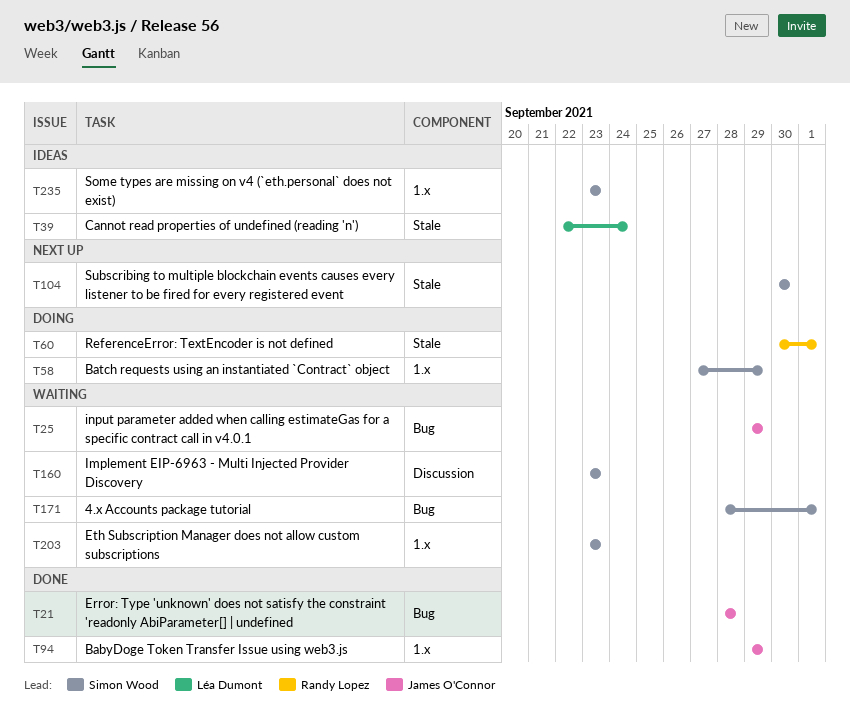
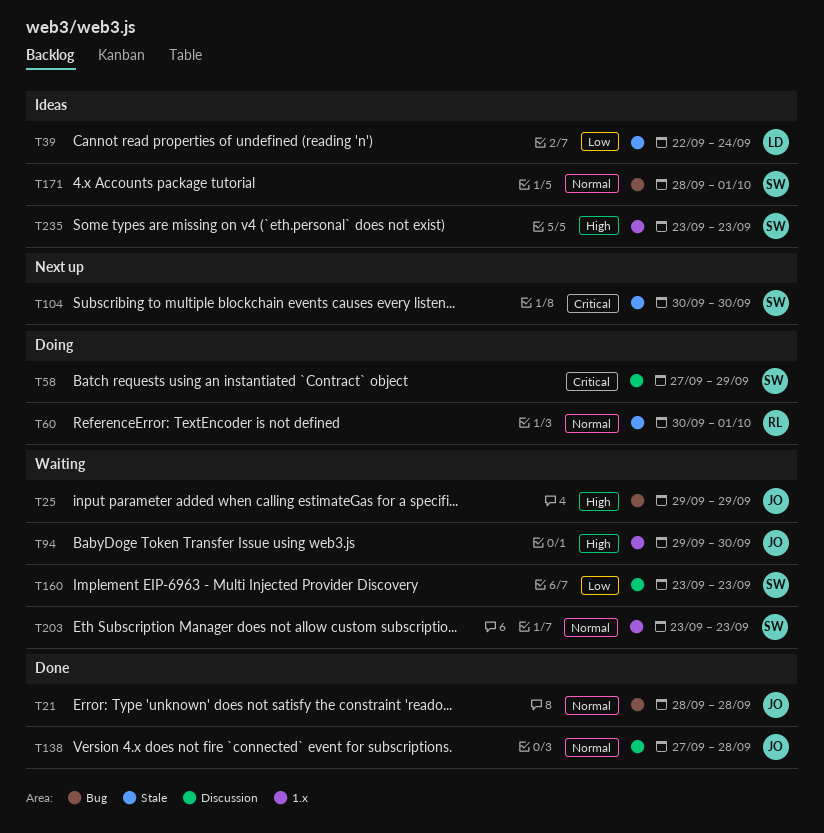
T58, label: 1.x -> Discussion
T94, status: Done -> Waiting
T94, due: Sep 29 -> Sep 30
T138: none -> present
T171, status: Waiting -> Ideas

